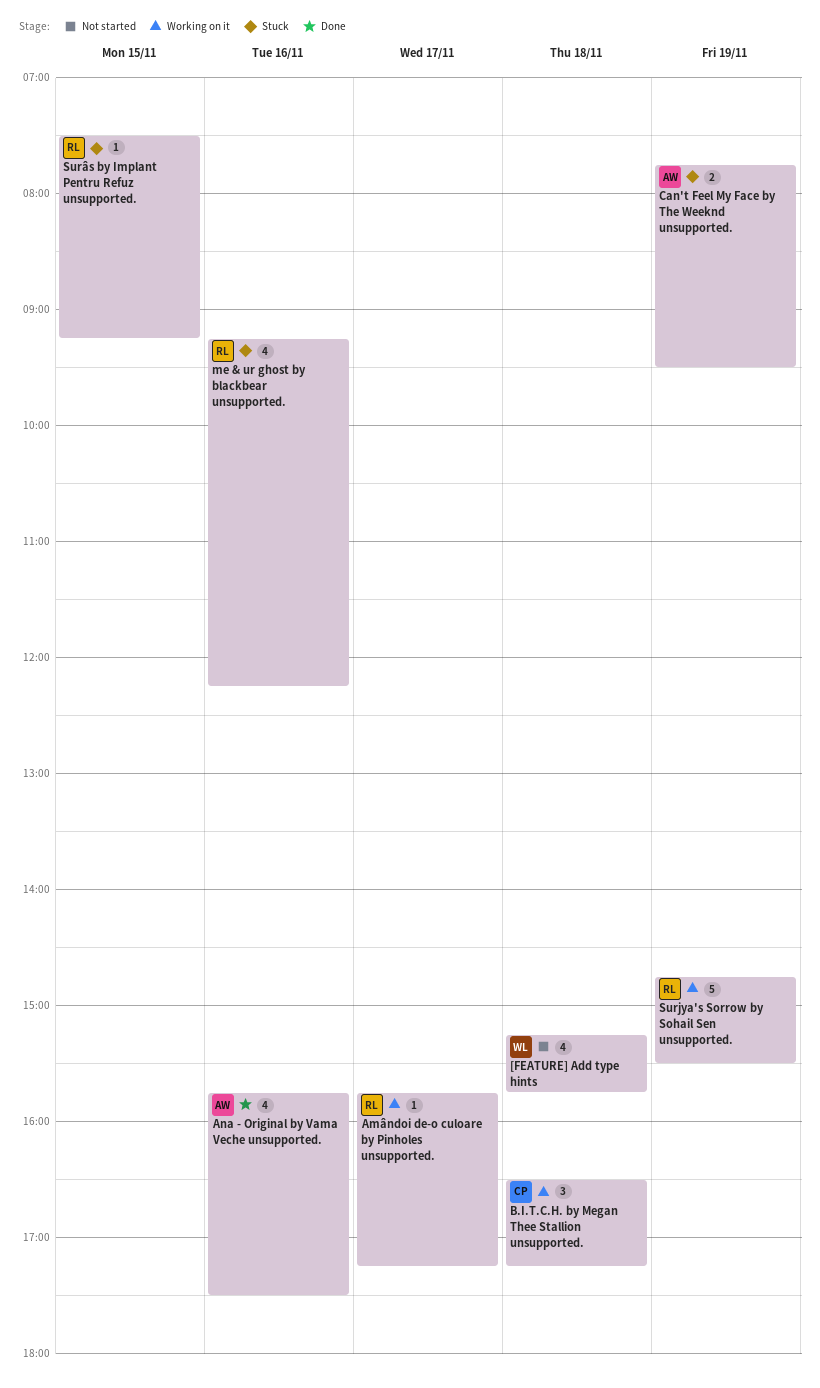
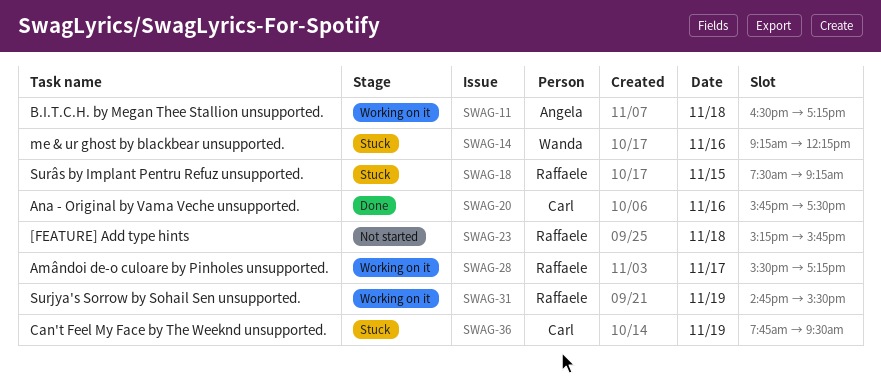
[FEATURE] Add type hints, owner: Wanda -> Raffaele
Amândoi de-o culoare by Pinholes unsupported., begins: 15:45 -> 15:30
Ana - Original by Vama Veche unsupported., owner: Angela -> Carl
B.I.T.C.H. by Megan Thee Stallion unsupported., owner: Carl -> Angela
Can't Feel My Face by The Weeknd unsupported., owner: Angela -> Carl
me & ur ghost by blackbear unsupported., owner: Raffaele -> Wanda

